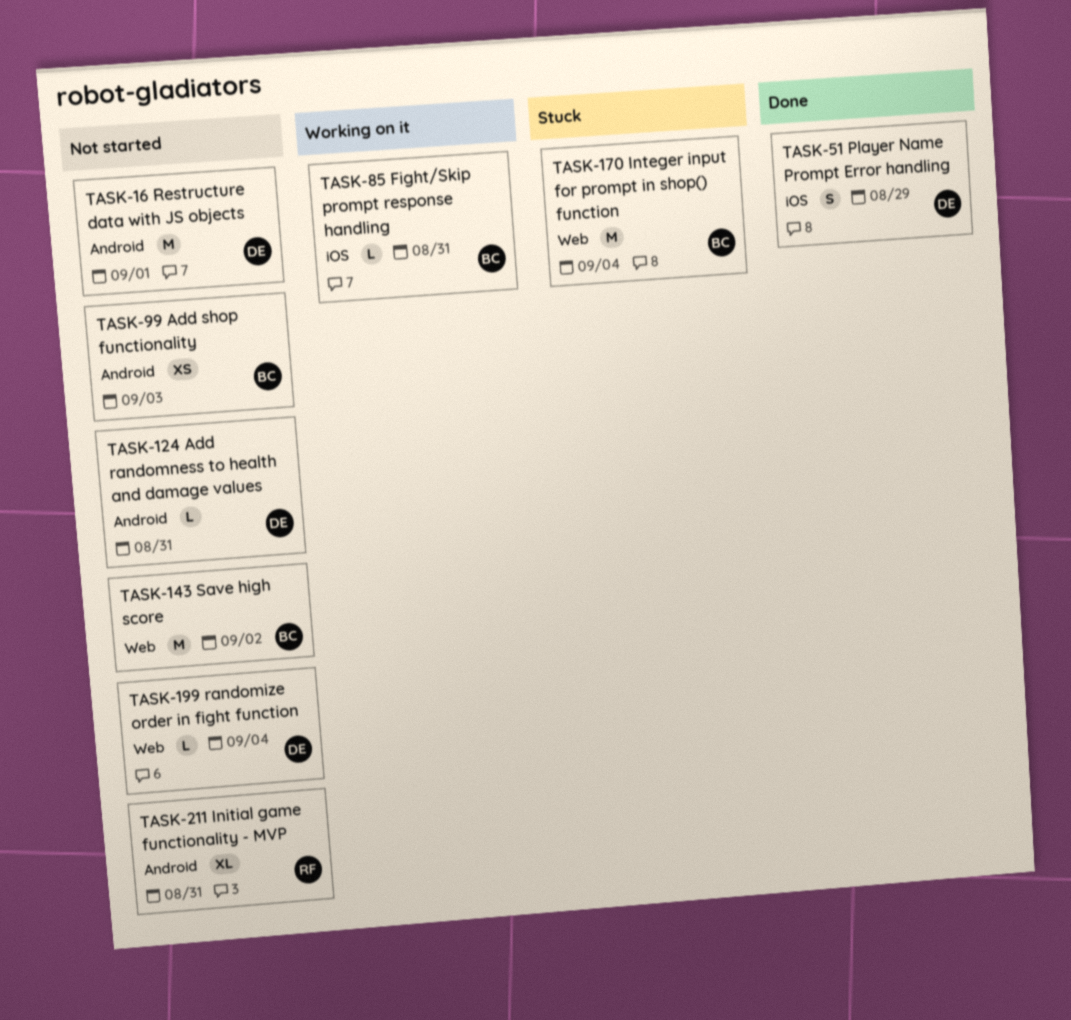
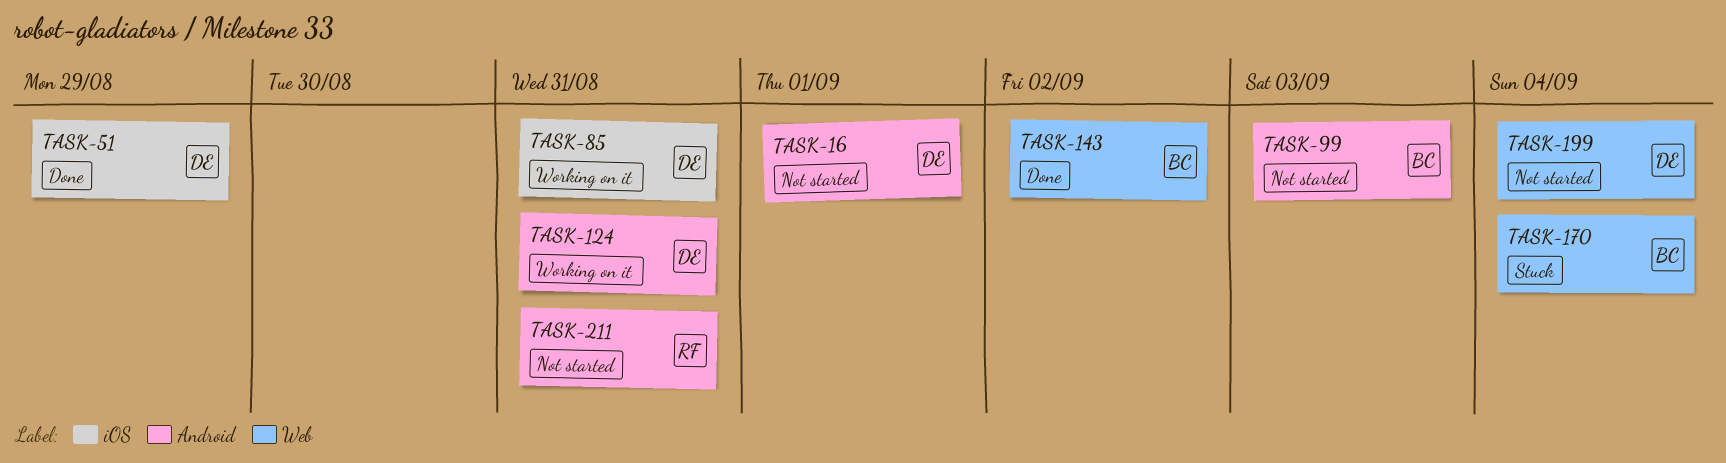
TASK-85, owner: BC -> DE
TASK-124, status: Not started -> Working on it
TASK-143, status: Not started -> Done

